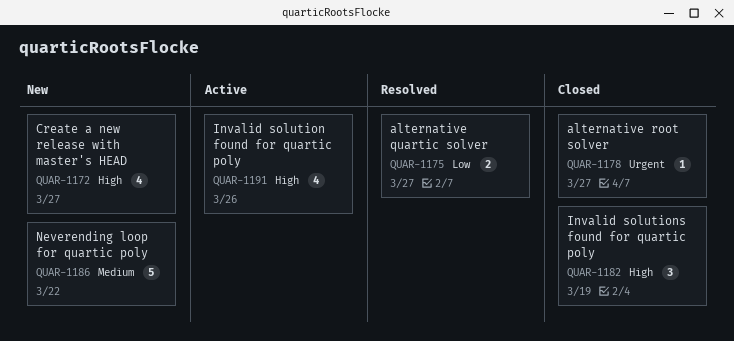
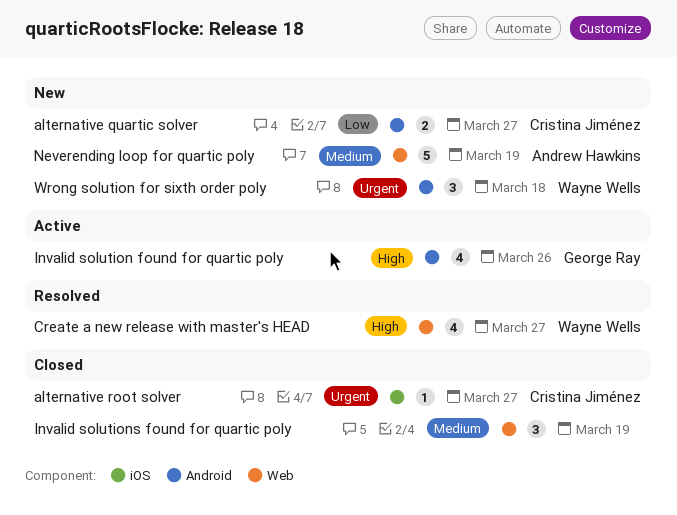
alternative quartic solver, status: Resolved -> New
Create a new release with master's HEAD, status: New -> Resolved
Invalid solutions found for quartic poly, priority: High -> Medium
Neverending loop for quartic poly, due: Mar 22 -> Mar 19
Wrong solution for sixth order poly: none -> present

